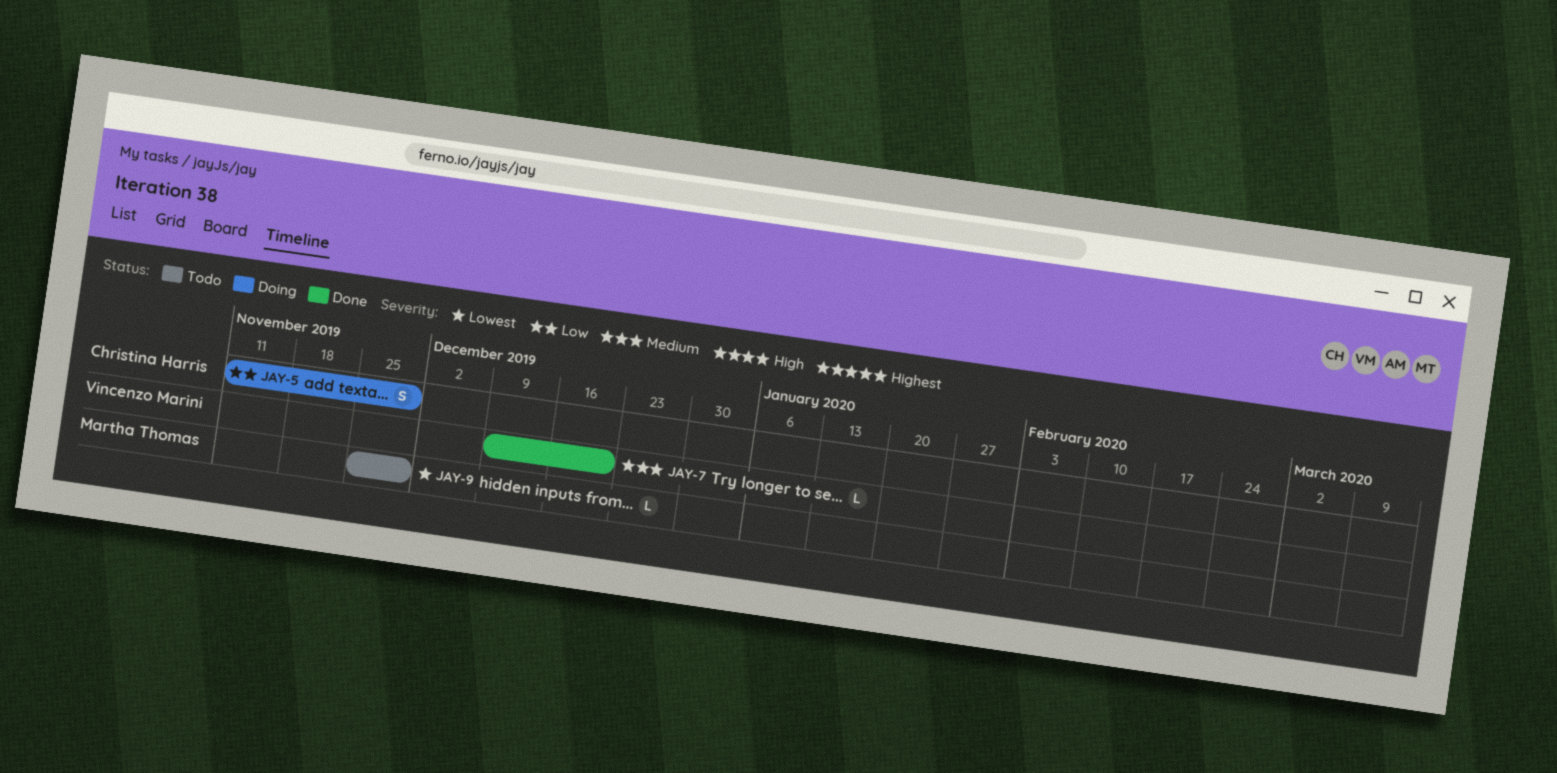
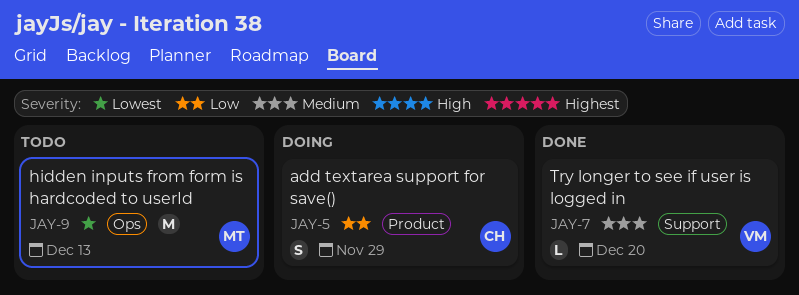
JAY-9, estimate: L -> M
JAY-9, due: Nov 29 -> Dec 13

